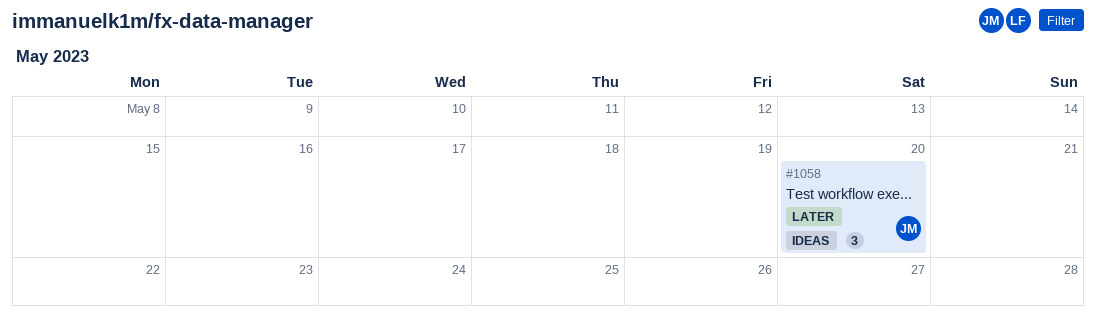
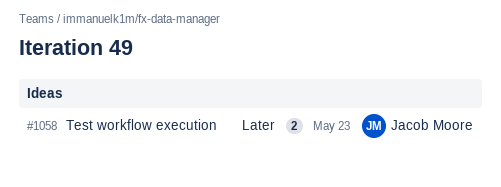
#1058, estimate: 3 -> 2
#1058, due: May 20 -> May 23

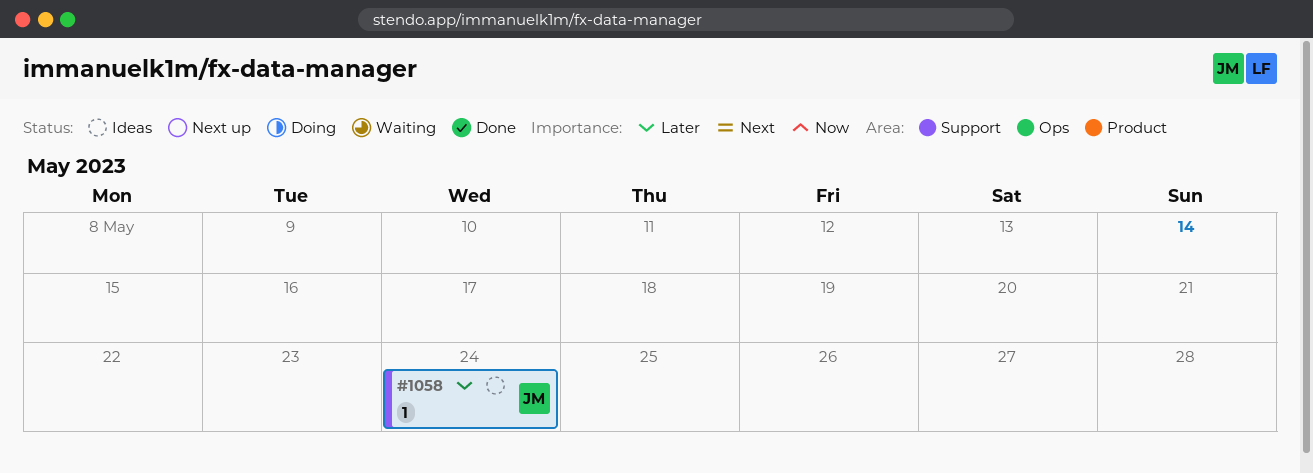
#1058, estimate: 2 -> 1
#1058, due: May 23 -> May 24

